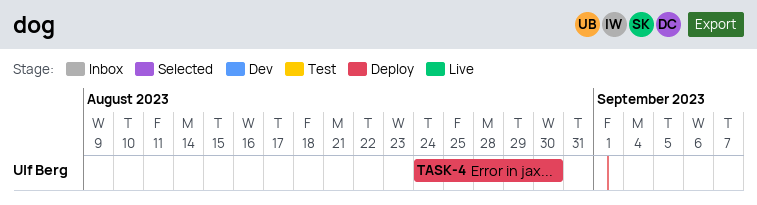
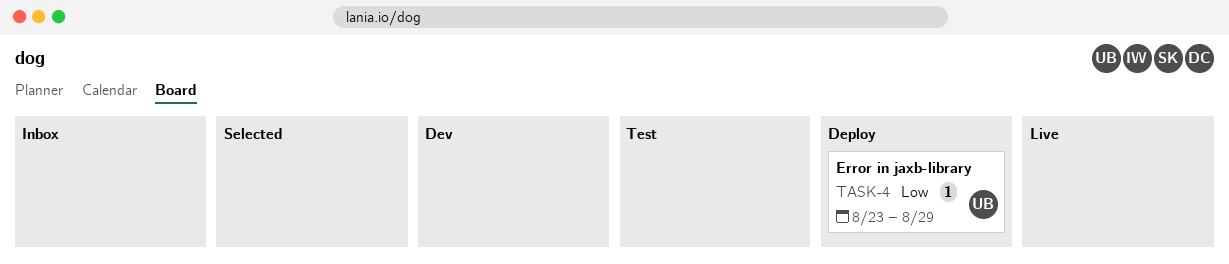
TASK-4, start: Aug 24 -> Aug 23
TASK-4, due: Aug 30 -> Aug 29

